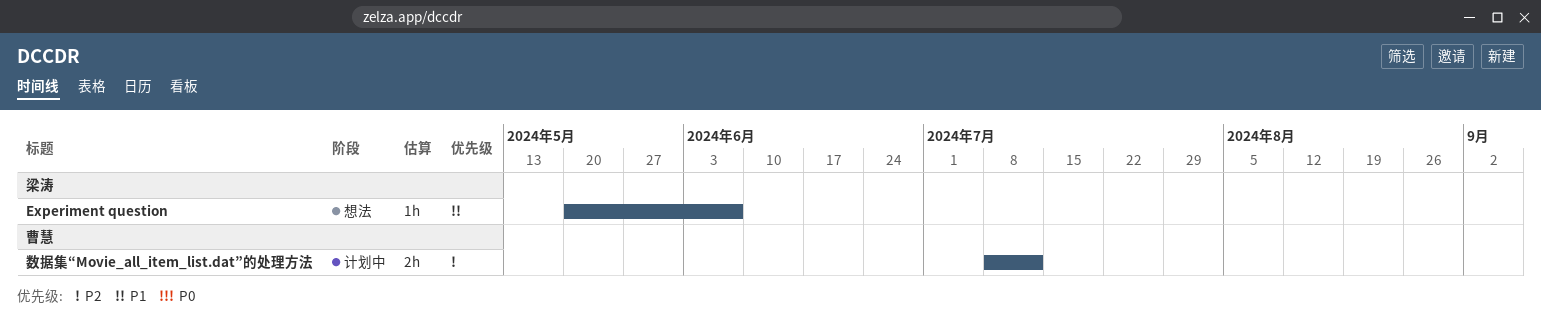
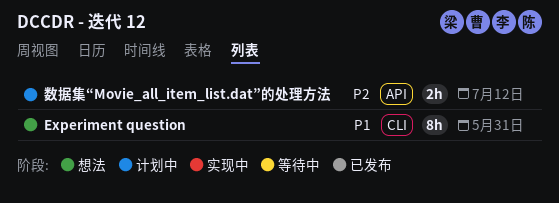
Experiment question, estimate: 1h -> 8h
Experiment question, due: Jun 7 -> May 31

